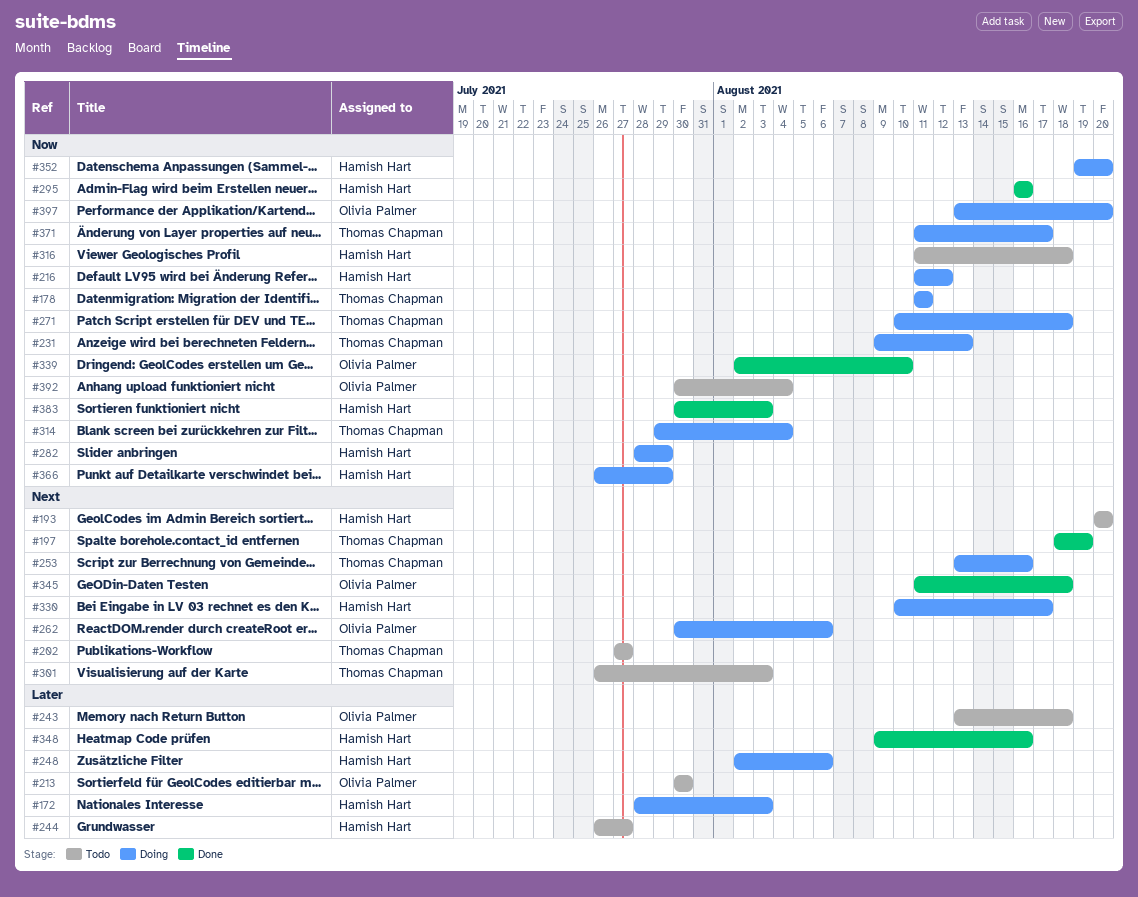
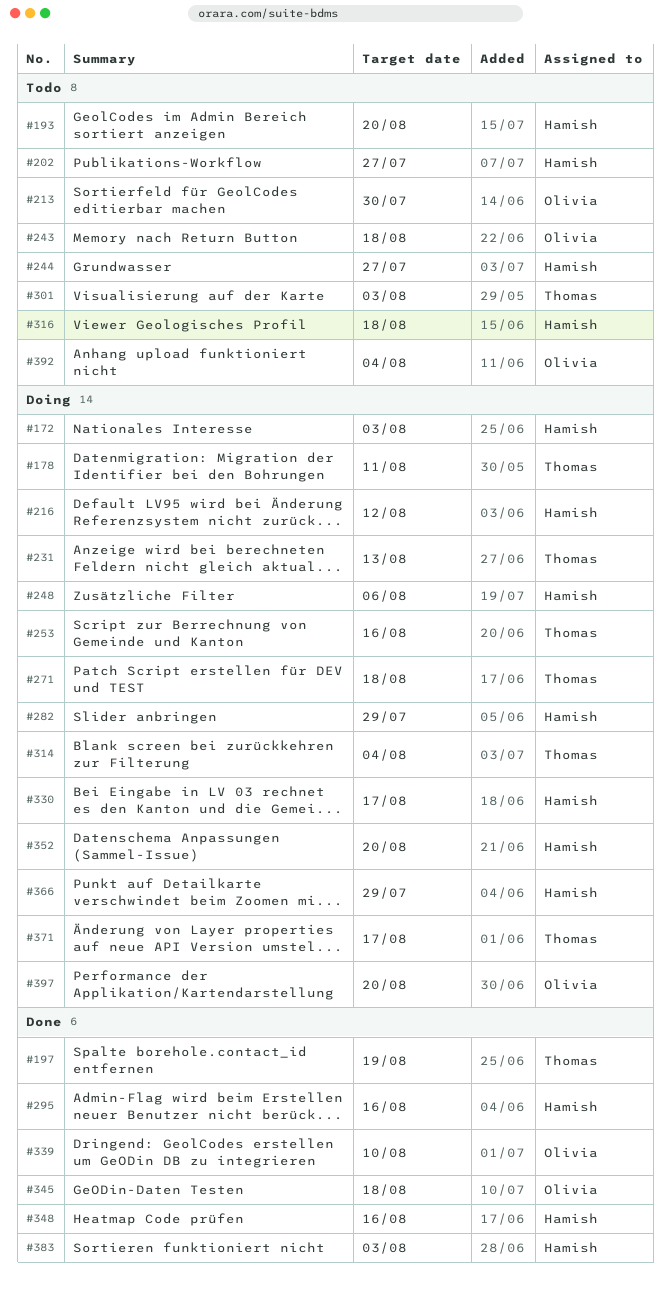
#202, owner: Thomas Chapman -> Hamish Hart
#262: present -> none

